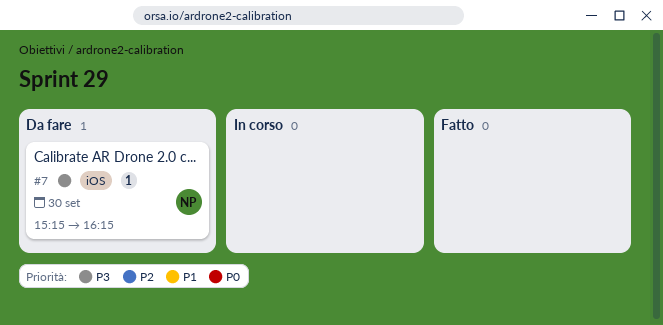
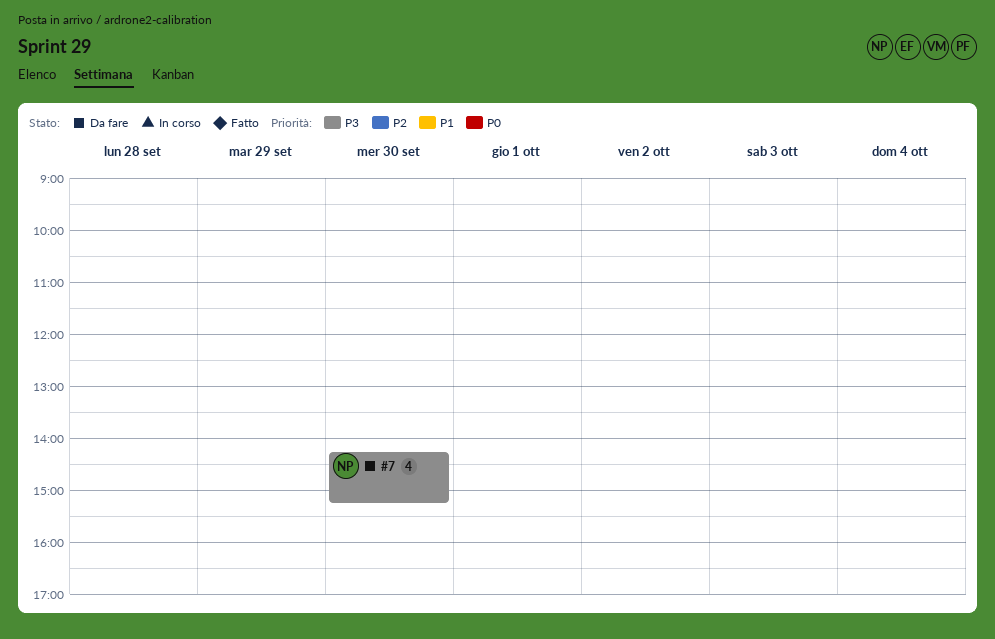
#7, estimate: 1 -> 4
#7, begins: 15:15 -> 14:15
#7, ends: 16:15 -> 15:15

